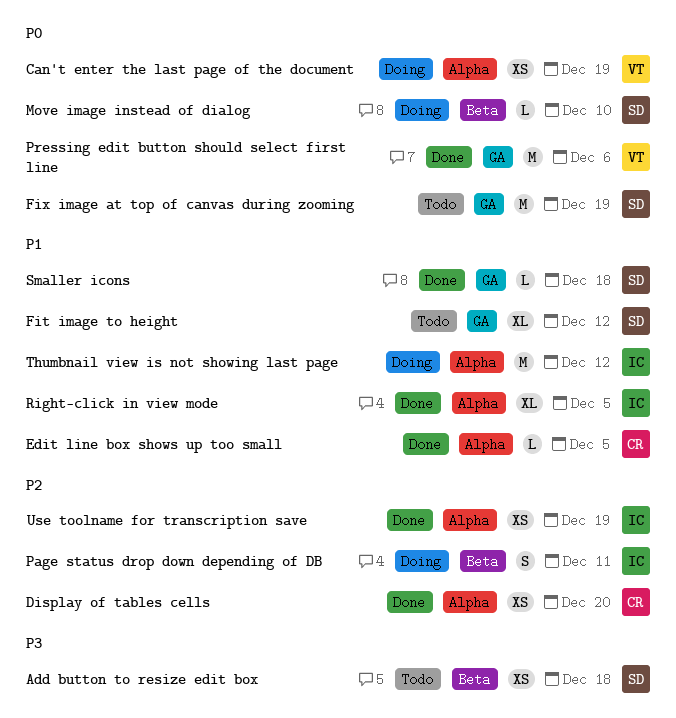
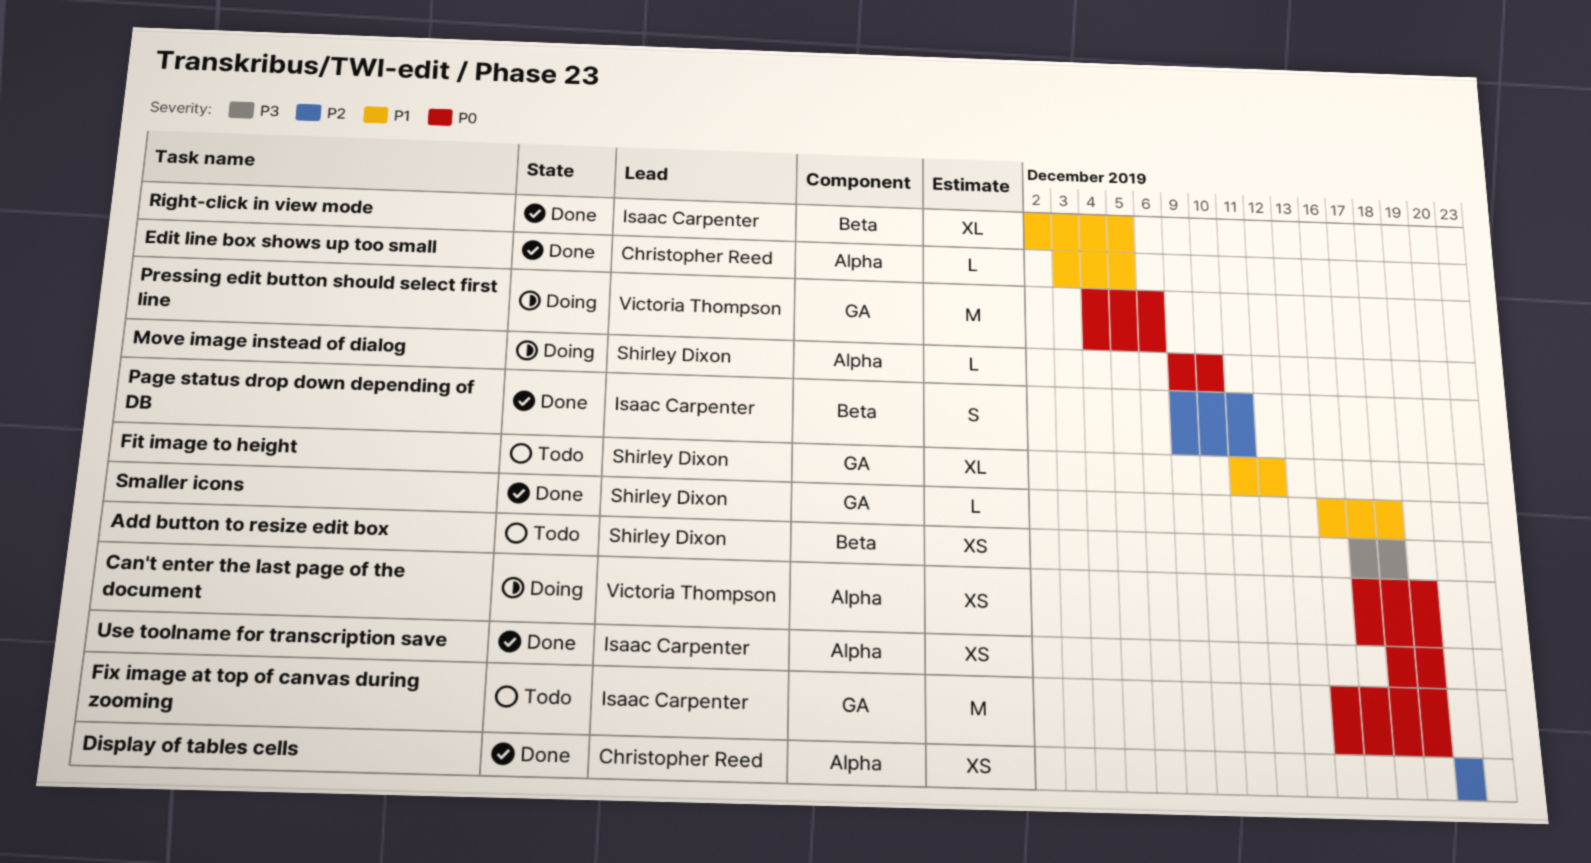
Fix image at top of canvas during zooming, owner: Shirley Dixon -> Isaac Carpenter
Move image instead of dialog, label: Beta -> Alpha
Page status drop down depending of DB, status: Doing -> Done
Pressing edit button should select first line, status: Done -> Doing
Right-click in view mode, label: Alpha -> Beta
Thumbnail view is not showing last page: present -> none
Use toolname for transcription save, priority: P2 -> P0

